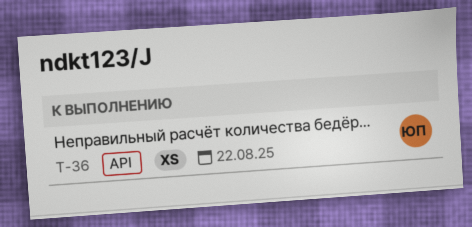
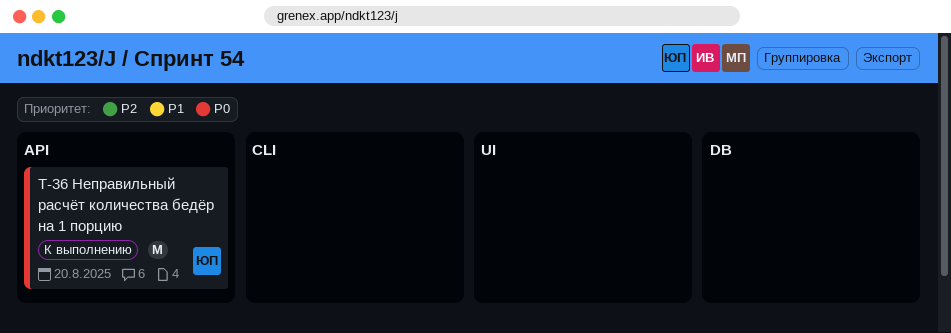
T-36, estimate: XS -> M
T-36, due: Aug 22 -> Aug 20

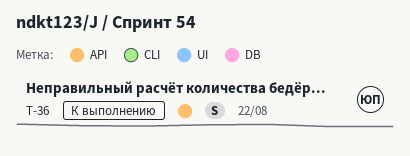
T-36, estimate: M -> S
T-36, due: Aug 20 -> Aug 22

